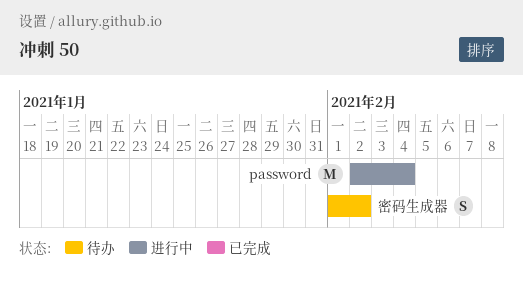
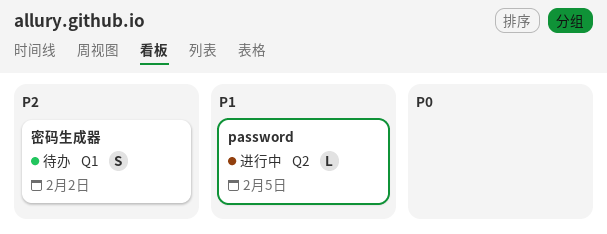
password, estimate: M -> L
password, due: Feb 4 -> Feb 5

